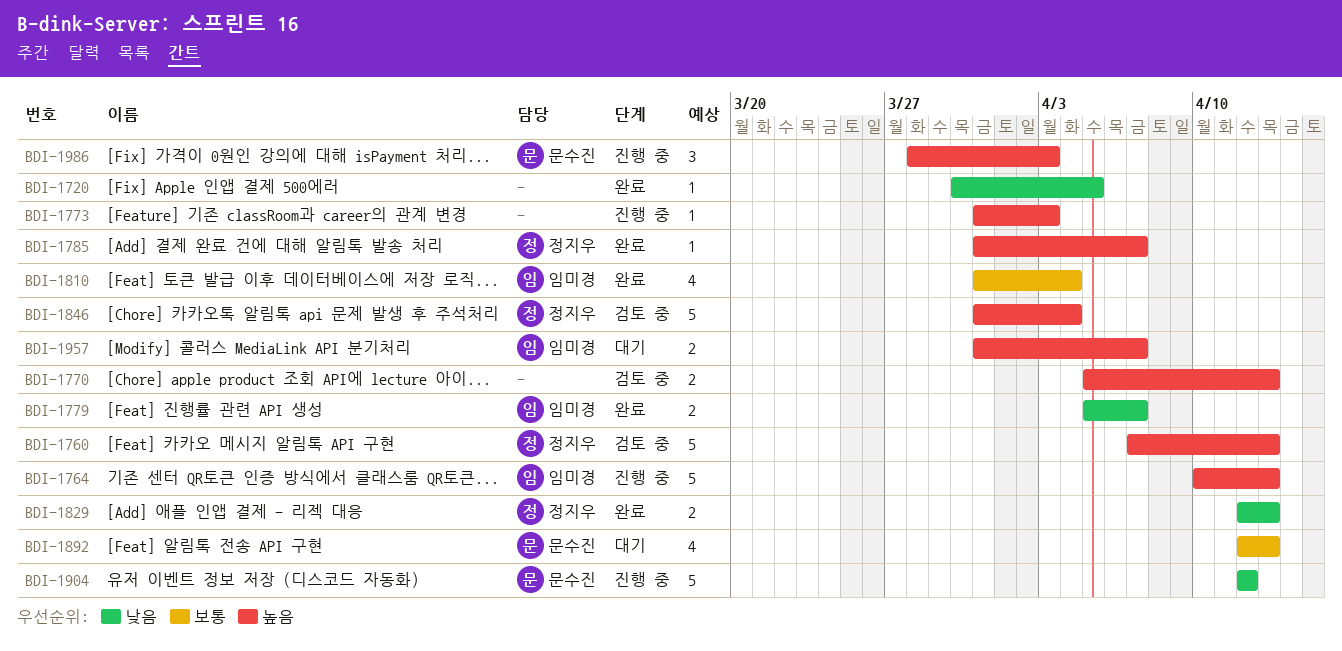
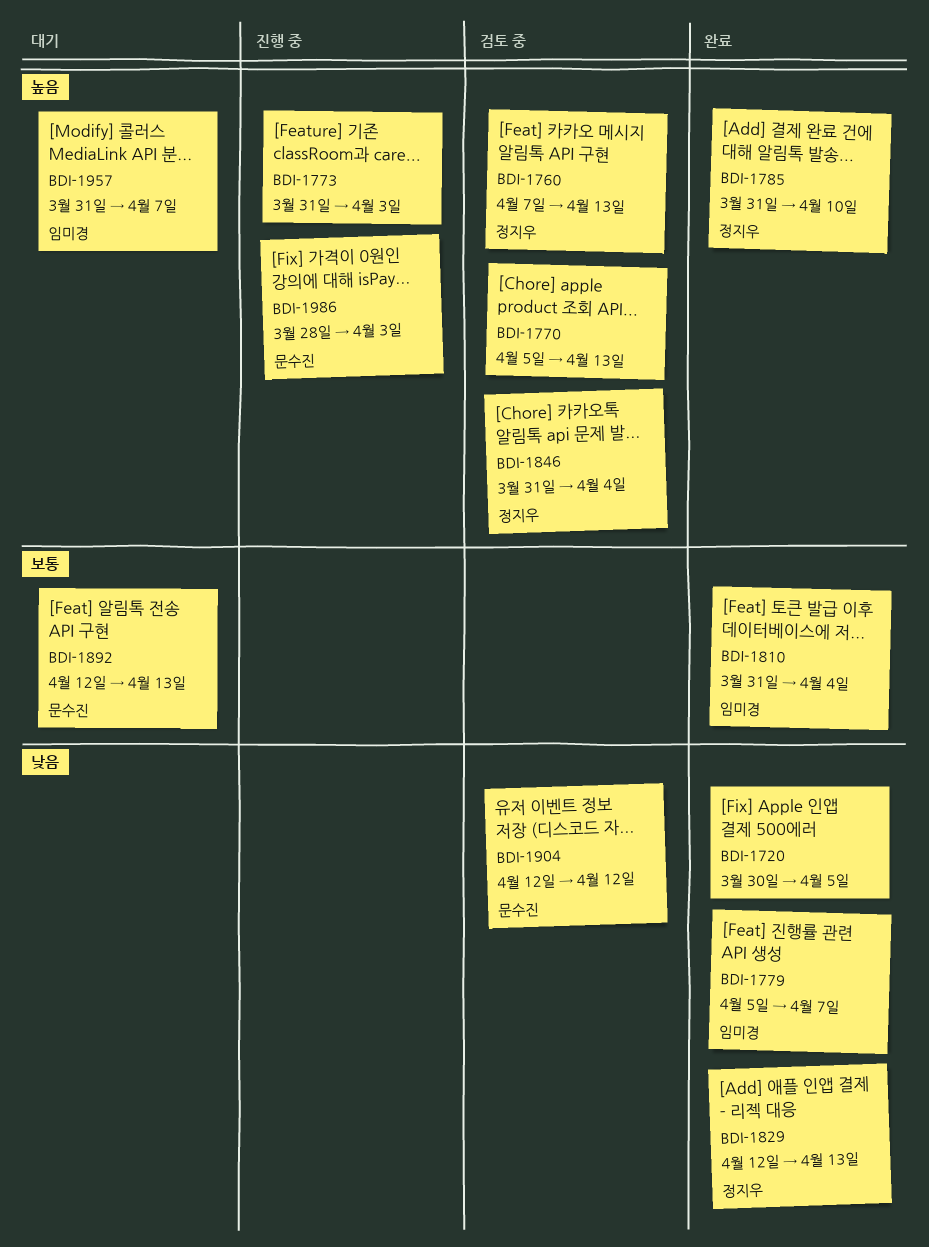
BDI-1764: present -> none
BDI-1785, due: Apr 7 -> Apr 10
BDI-1904, status: 진행 중 -> 검토 중

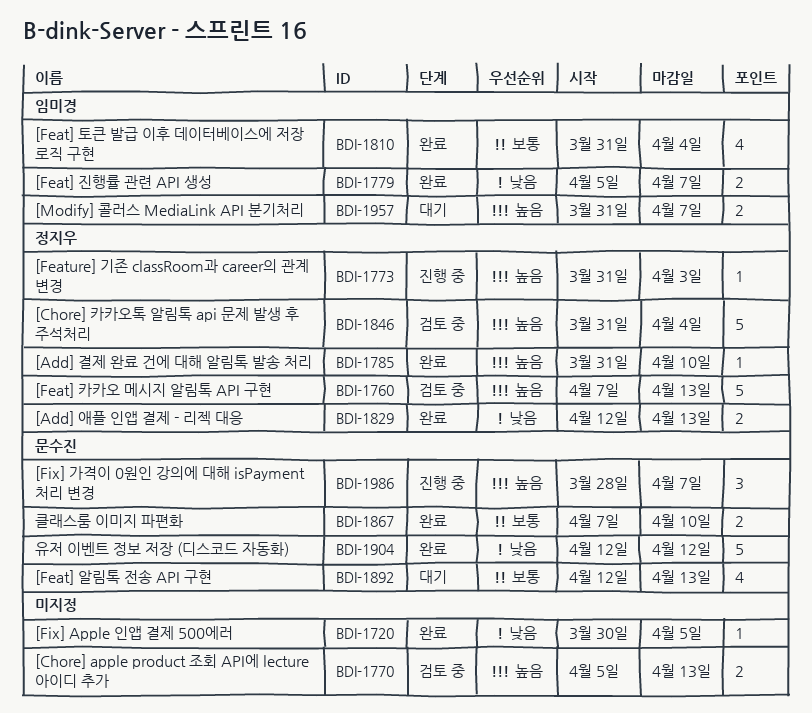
BDI-1773, owner: none -> 정지우
BDI-1867: none -> present
BDI-1904, status: 검토 중 -> 완료
BDI-1986, due: Apr 3 -> Apr 7

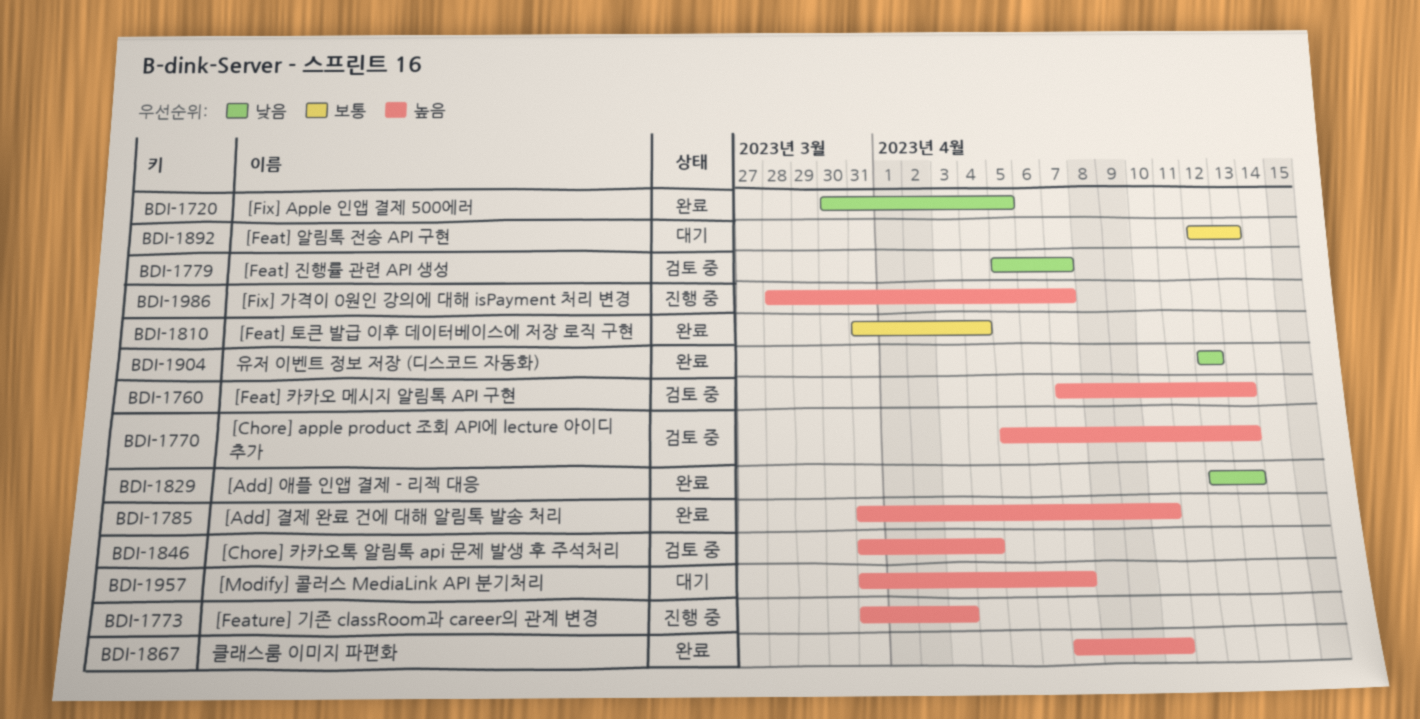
BDI-1779, status: 완료 -> 검토 중
BDI-1867, priority: 보통 -> 높음

